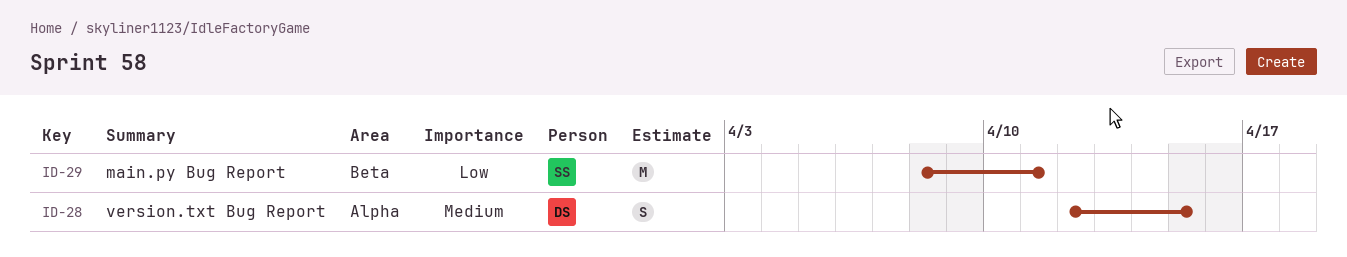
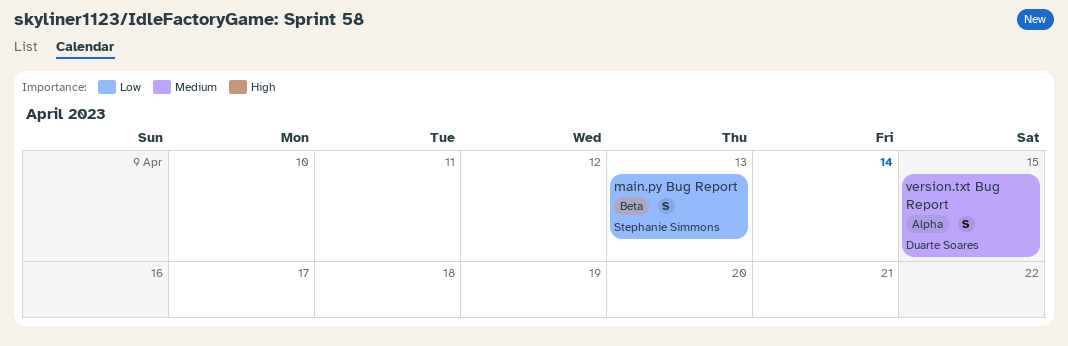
main.py Bug Report, estimate: M -> S
main.py Bug Report, due: Apr 11 -> Apr 13

